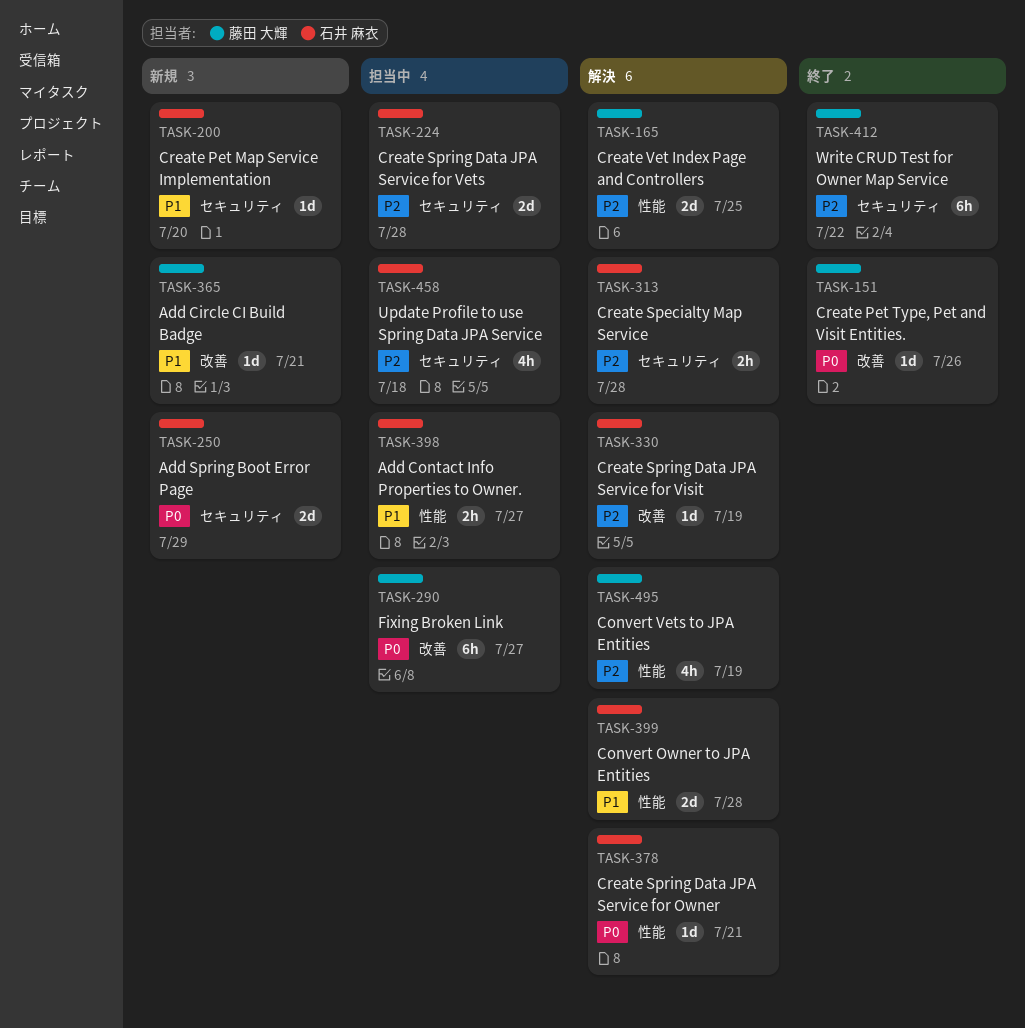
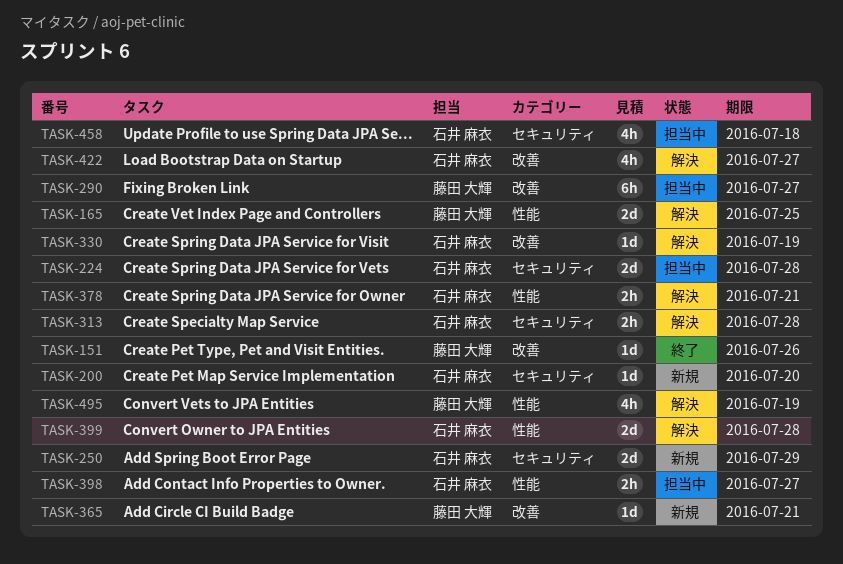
TASK-378, estimate: 1d -> 2h
TASK-412: present -> none
TASK-422: none -> present

